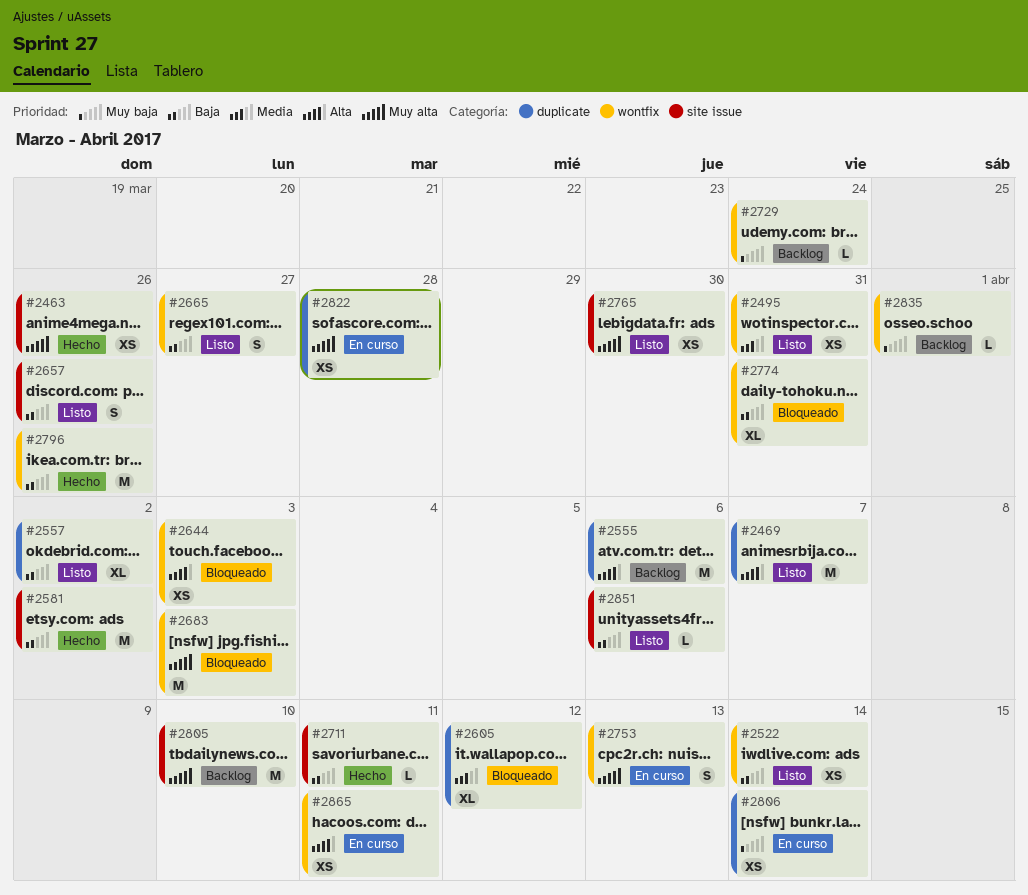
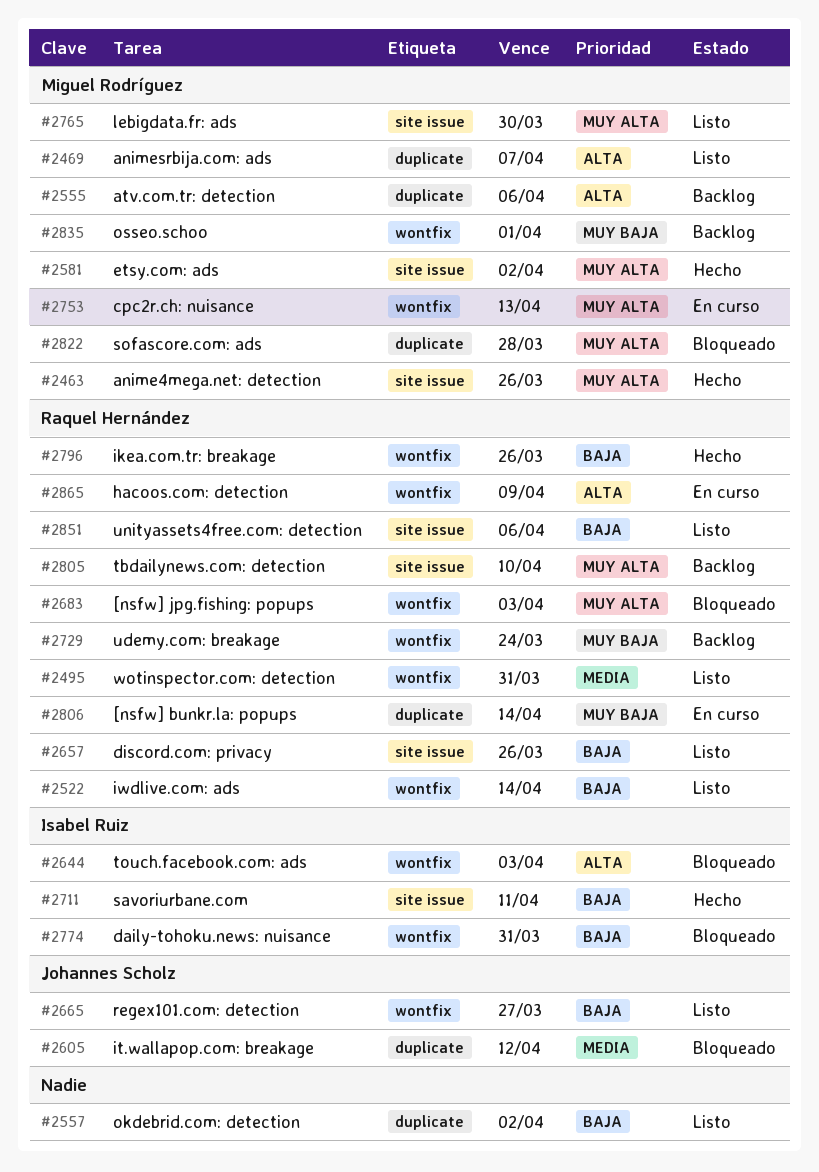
#2581, priority: Baja -> Muy alta
#2822, status: En curso -> Bloqueado
#2865, due: Apr 11 -> Apr 9

